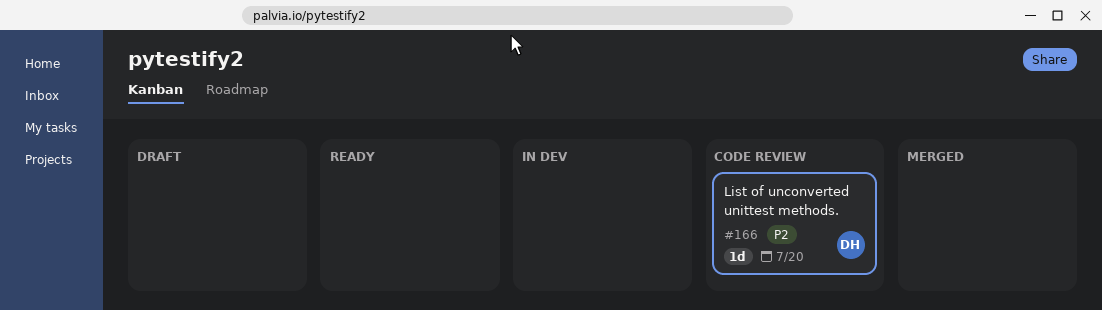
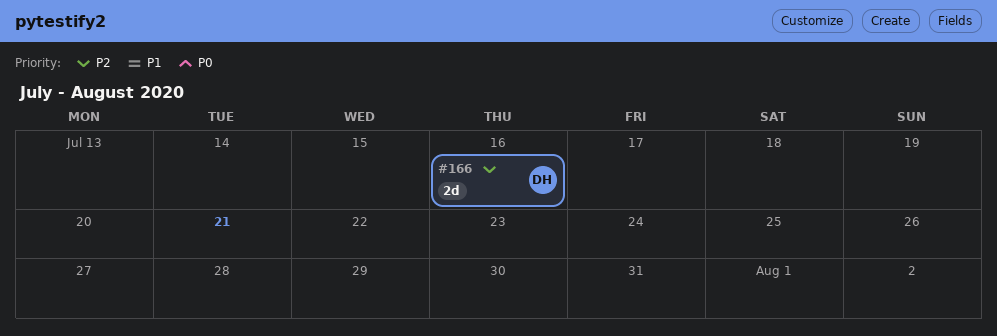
#166, estimate: 1d -> 2d
#166, due: Jul 20 -> Jul 16

